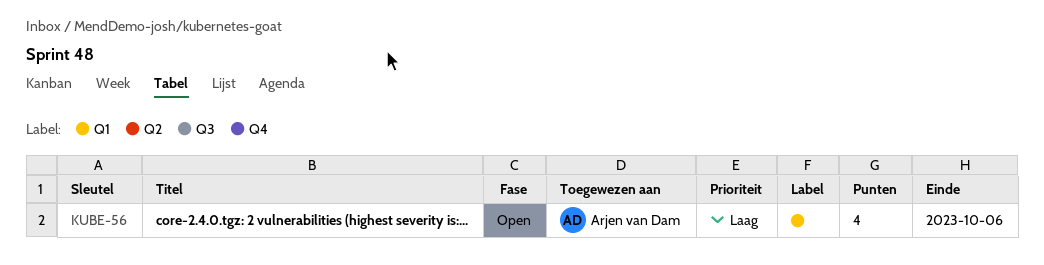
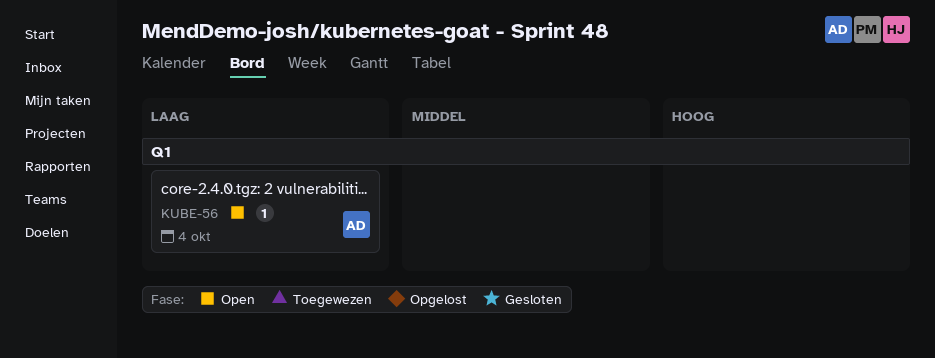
KUBE-56, estimate: 4 -> 1
KUBE-56, due: Oct 6 -> Oct 4

